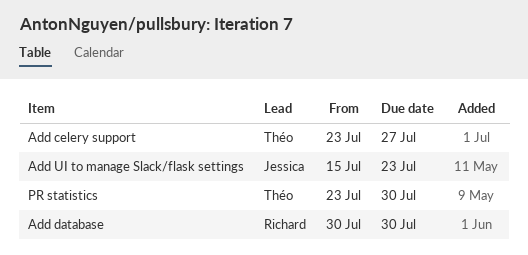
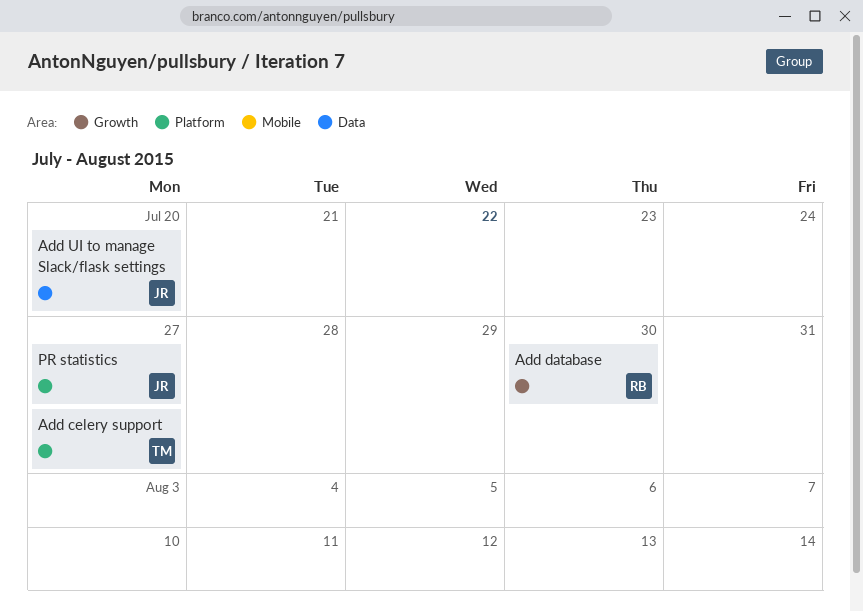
Add UI to manage Slack/flask settings, due: Jul 23 -> Jul 20
PR statistics, owner: Théo -> Jessica
PR statistics, due: Jul 30 -> Jul 27

